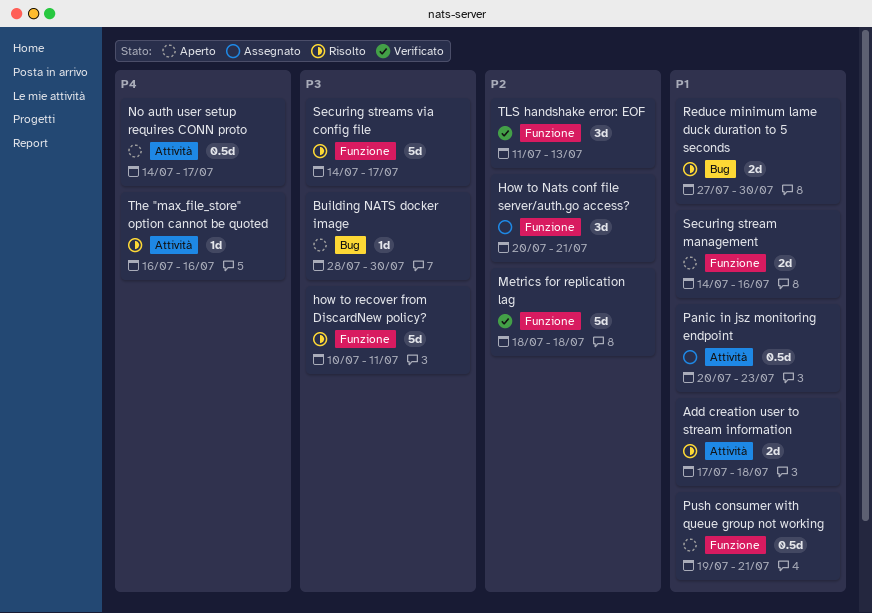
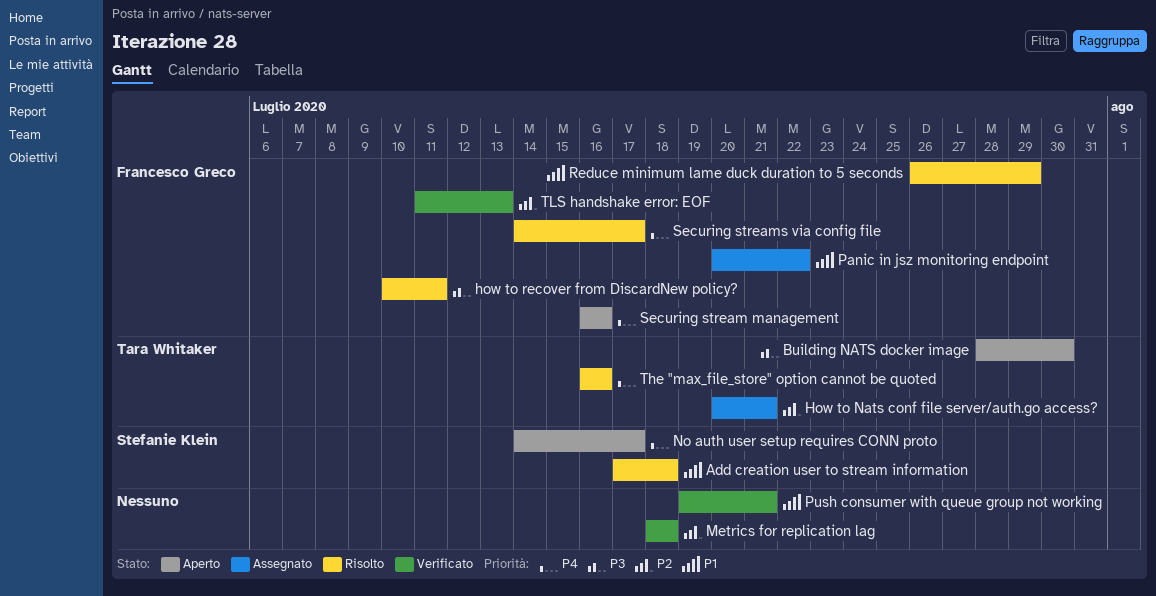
Panic in jsz monitoring endpoint, due: Jul 23 -> Jul 22
Push consumer with queue group not working, status: Aperto -> Verificato
Reduce minimum lame duck duration to 5 seconds, start: Jul 27 -> Jul 26
Reduce minimum lame duck duration to 5 seconds, due: Jul 30 -> Jul 29
Securing stream management, priority: P1 -> P4
Securing stream management, start: Jul 14 -> Jul 16
Securing streams via config file, priority: P3 -> P4

